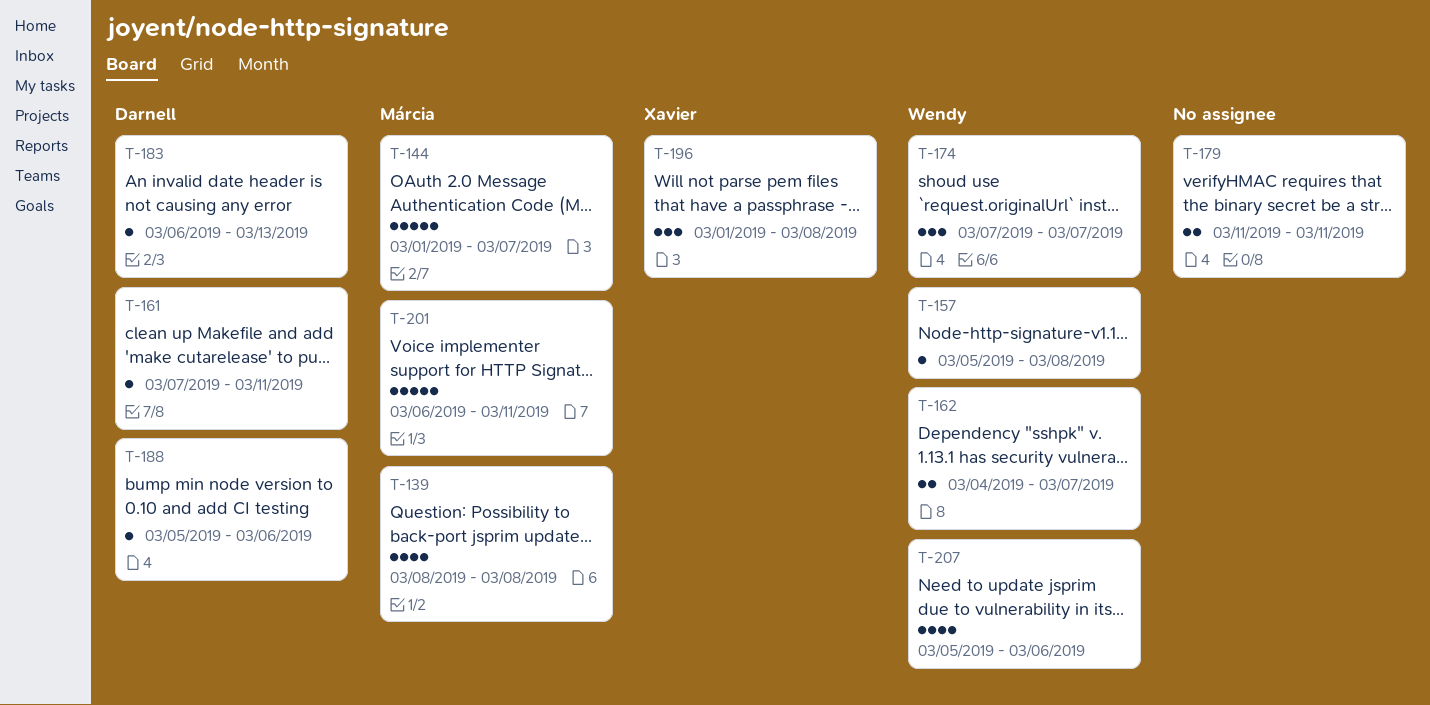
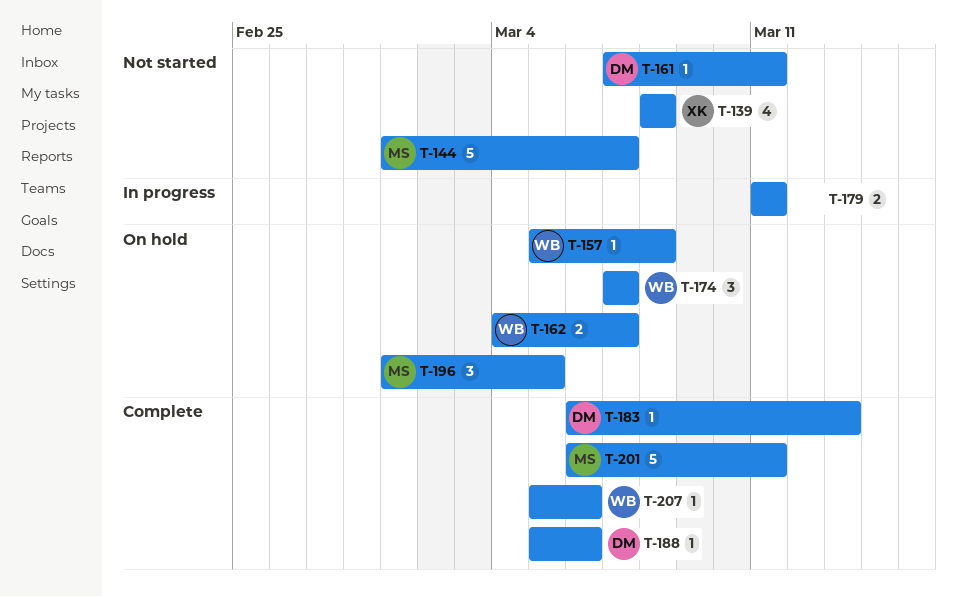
T-139, owner: Márcia -> Xavier
T-196, owner: Xavier -> Márcia
T-196, due: Mar 8 -> Mar 5
T-207, estimate: 4 -> 1

